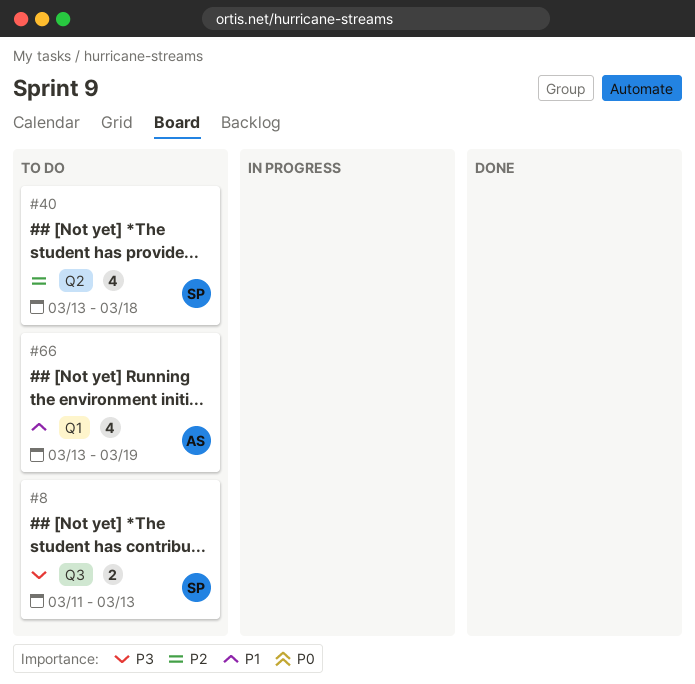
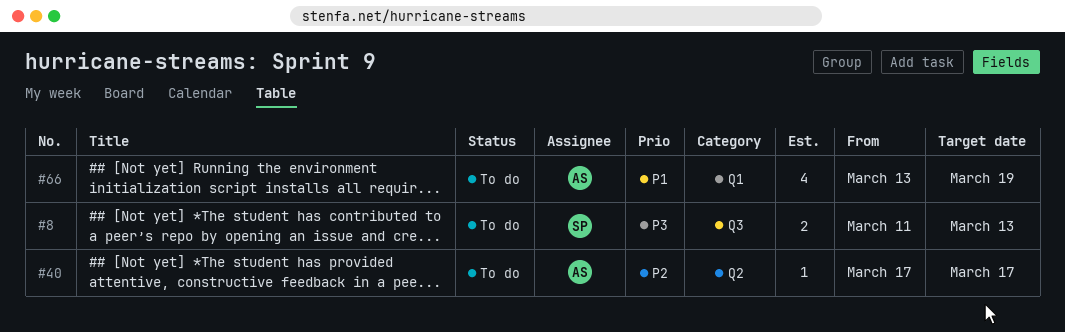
#40, owner: SP -> AS
#40, estimate: 4 -> 1
#40, start: Mar 13 -> Mar 17
#40, due: Mar 18 -> Mar 17

